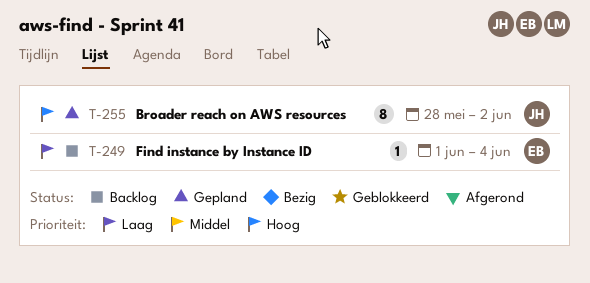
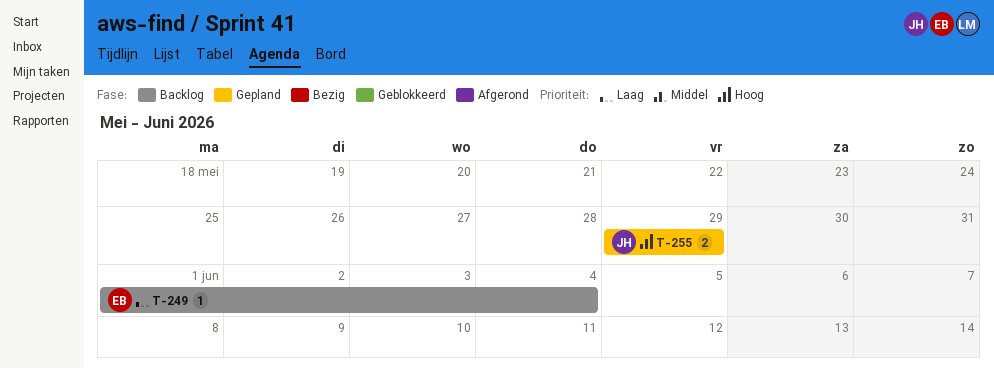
T-255, estimate: 8 -> 2
T-255, start: May 28 -> May 29
T-255, due: Jun 2 -> May 29

